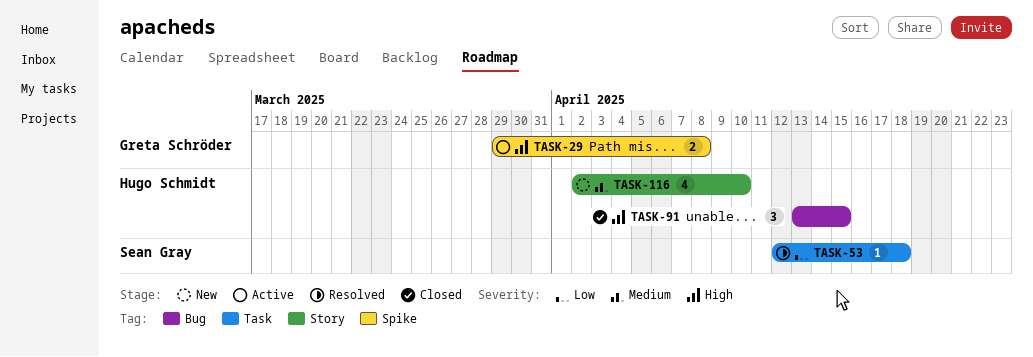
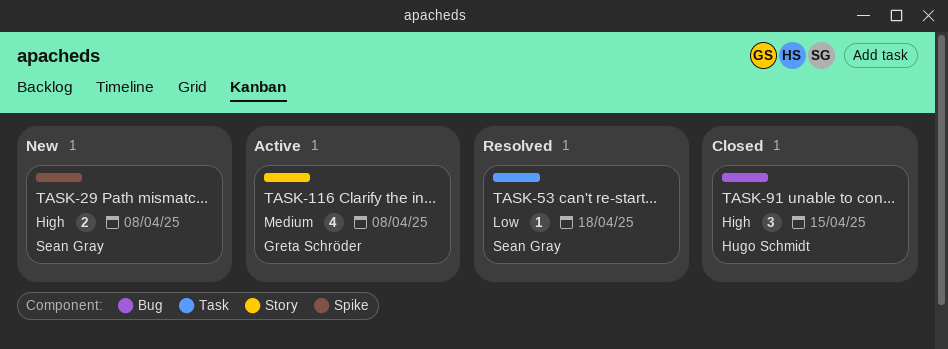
TASK-29, status: Active -> New
TASK-29, owner: Greta Schröder -> Sean Gray
TASK-116, status: New -> Active
TASK-116, owner: Hugo Schmidt -> Greta Schröder
TASK-116, due: Apr 10 -> Apr 8

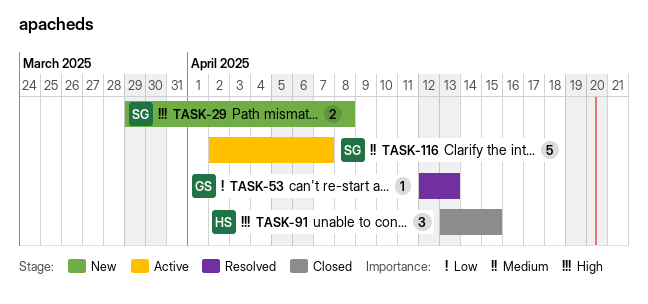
TASK-53, owner: Sean Gray -> Greta Schröder
TASK-53, due: Apr 18 -> Apr 13
TASK-116, owner: Greta Schröder -> Sean Gray
TASK-116, estimate: 4 -> 5
TASK-116, due: Apr 8 -> Apr 7

